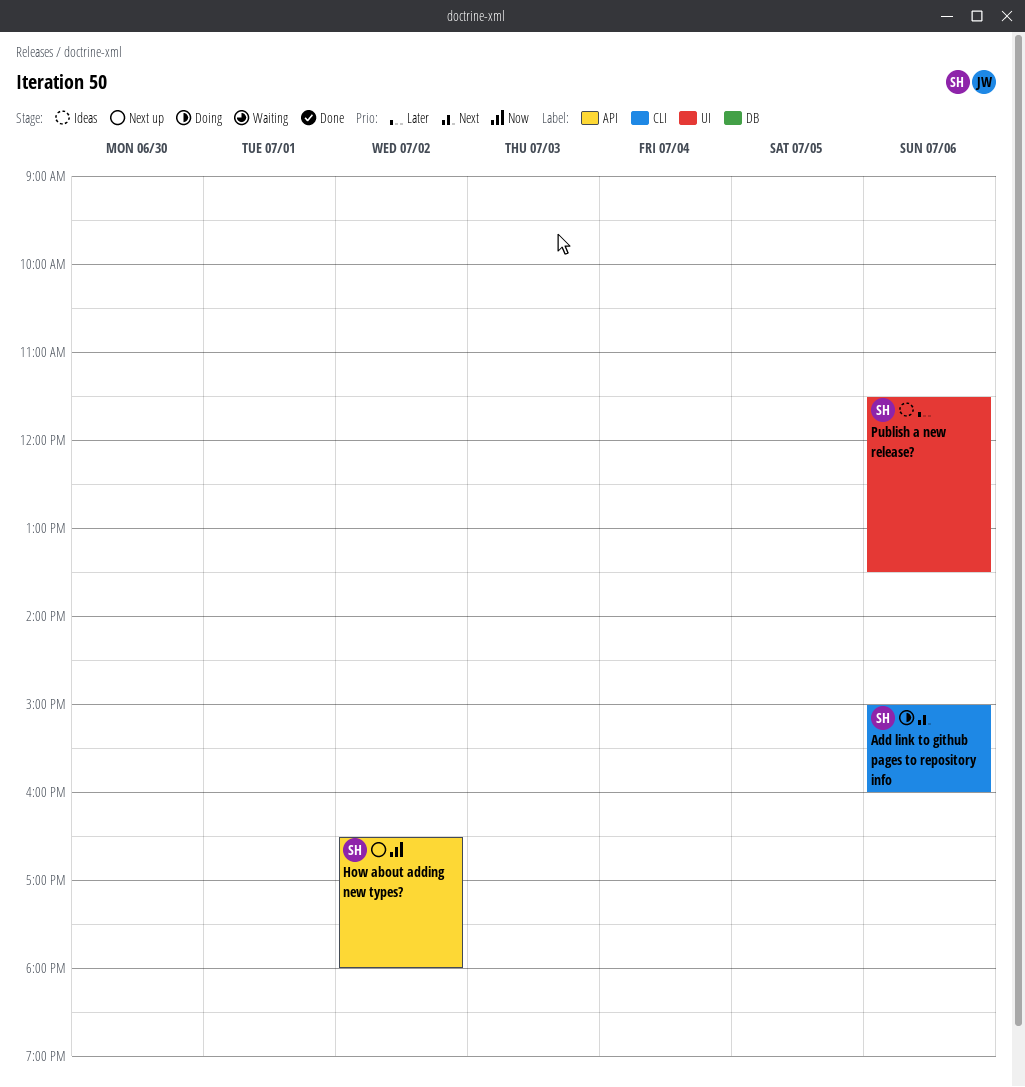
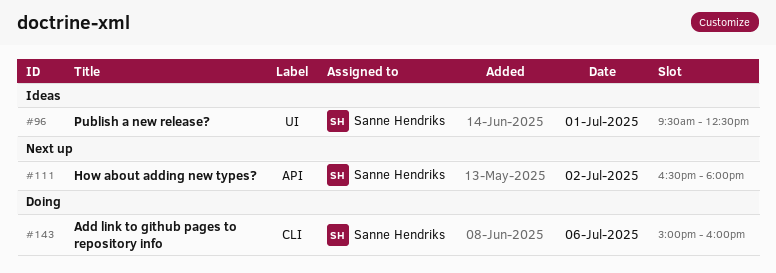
Publish a new release?, day: Jul 6 -> Jul 1
Publish a new release?, begins: 11:30 -> 09:30
Publish a new release?, ends: 13:30 -> 12:30

